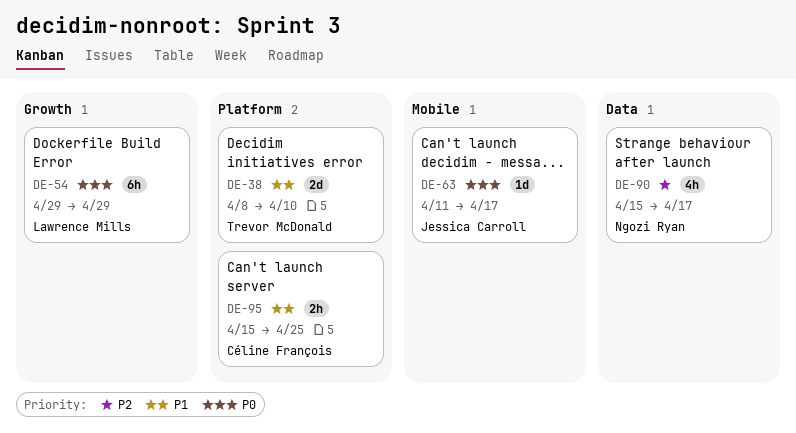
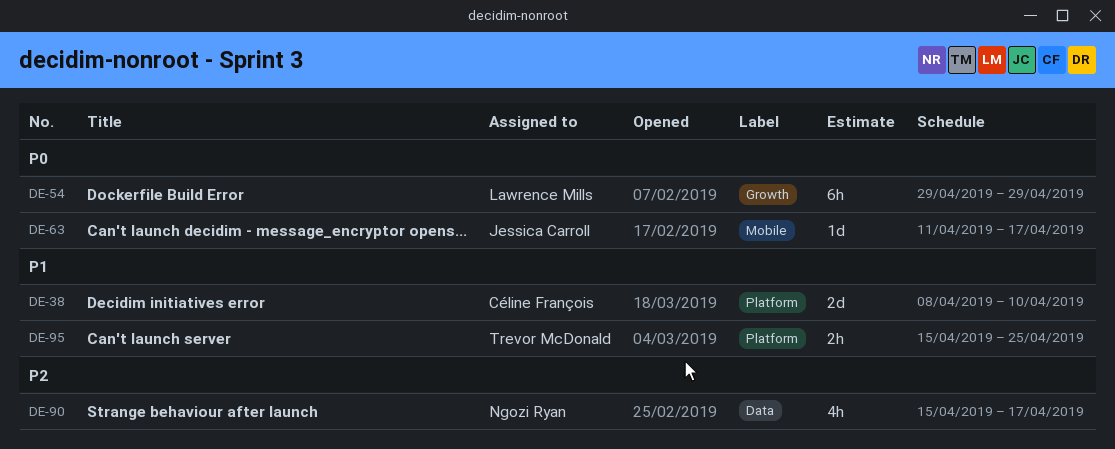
DE-38, owner: Trevor McDonald -> Céline François
DE-95, owner: Céline François -> Trevor McDonald

